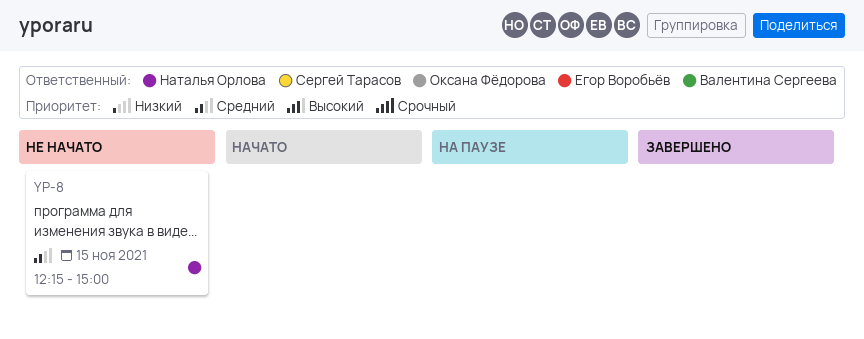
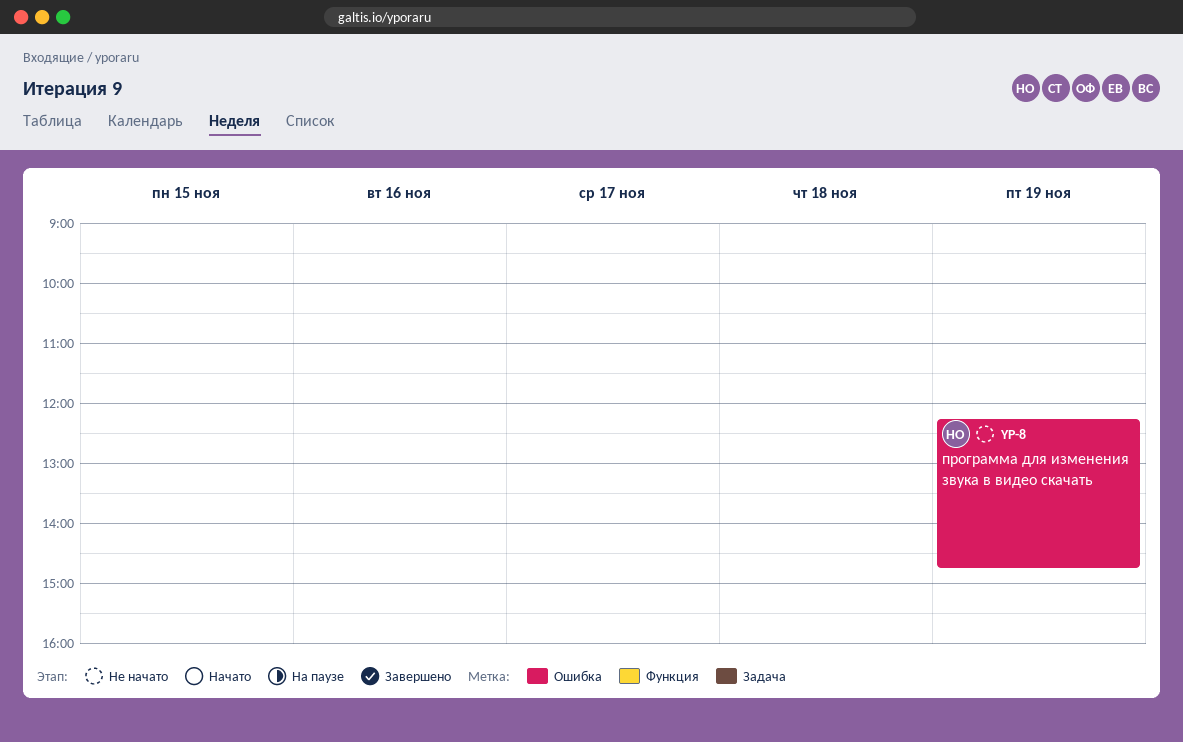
YP-8, day: Nov 15 -> Nov 19
YP-8, ends: 15:00 -> 14:45

